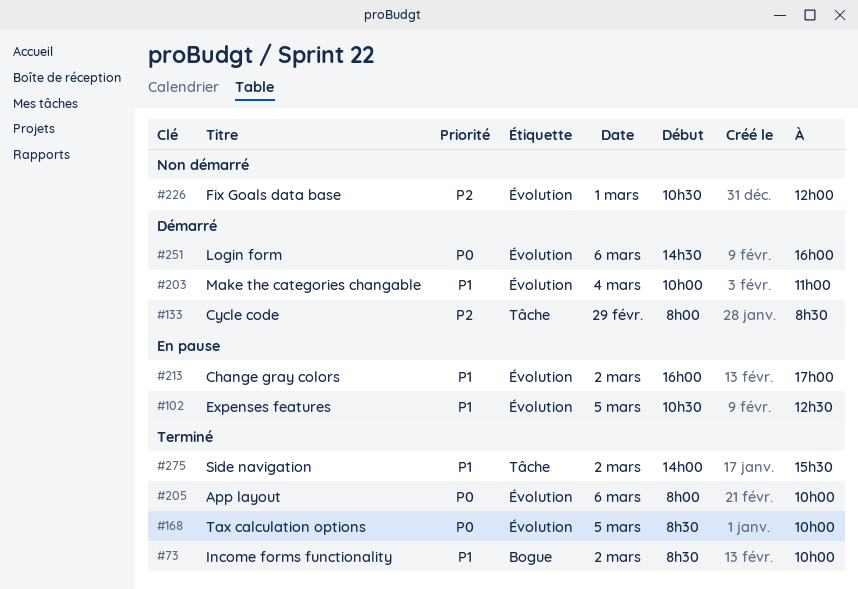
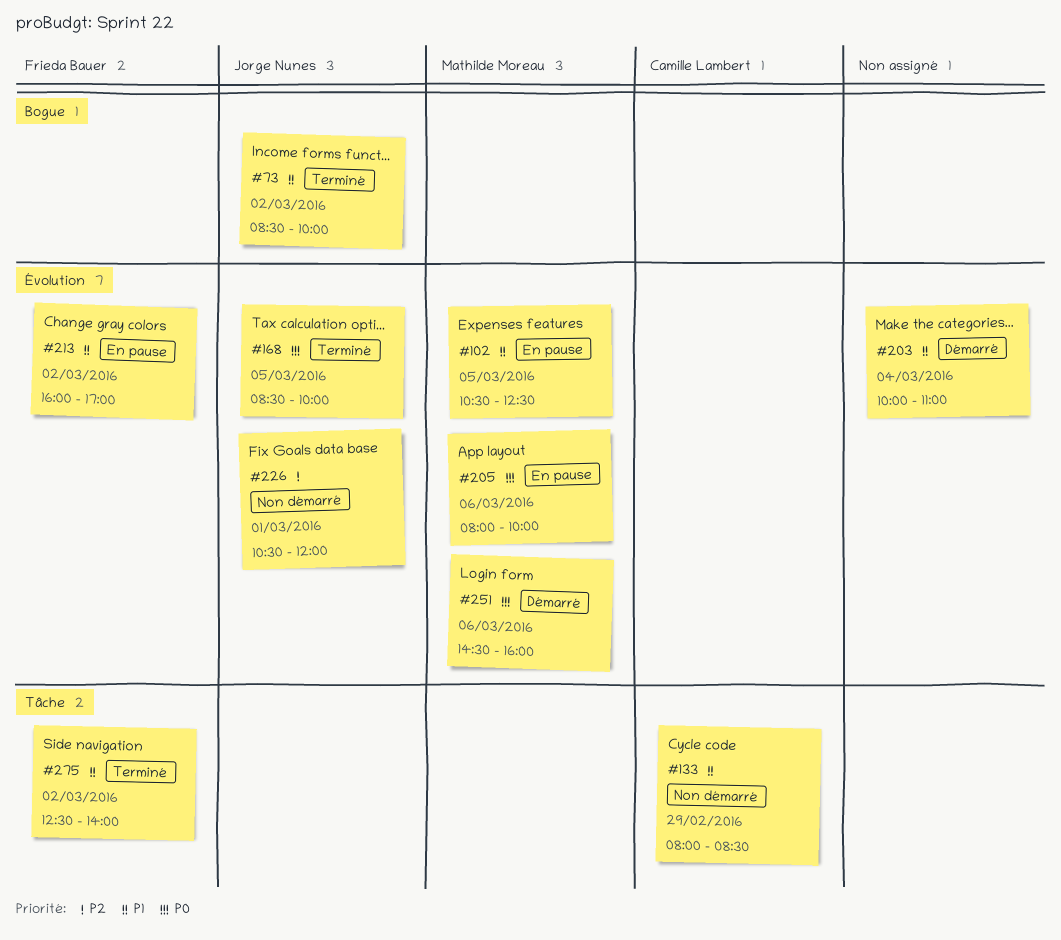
#133, status: Démarré -> Non démarré
#133, priority: P2 -> P1
#205, status: Terminé -> En pause
#275, begins: 14:00 -> 12:30
#275, ends: 15:30 -> 14:00

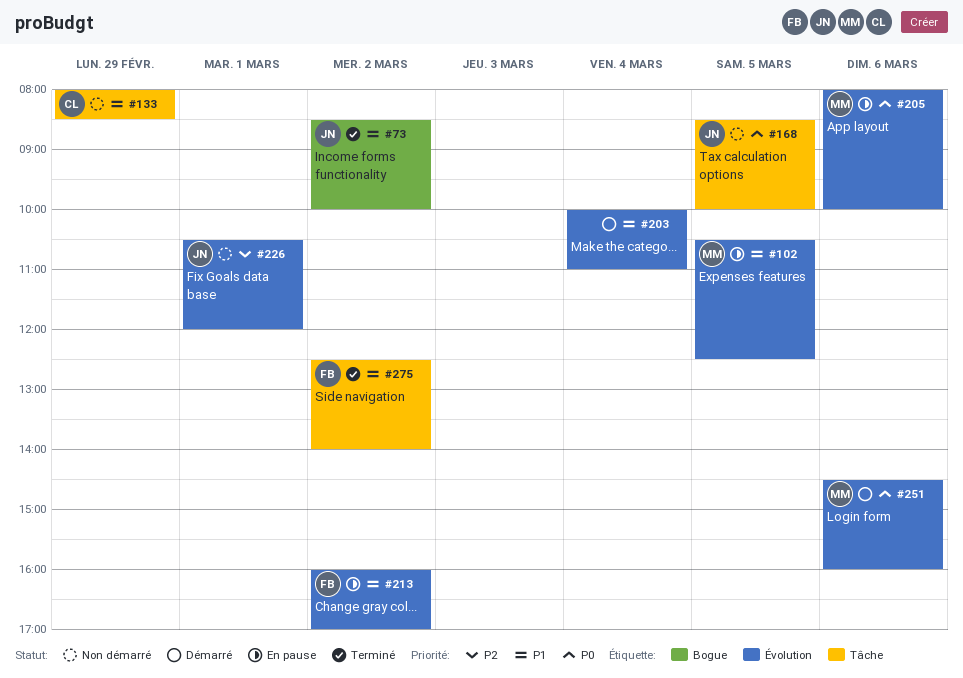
#168, status: Terminé -> Non démarré
#168, label: Évolution -> Tâche

